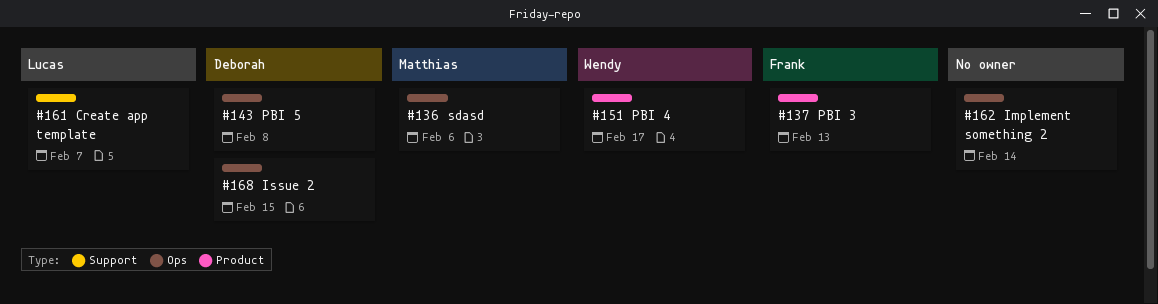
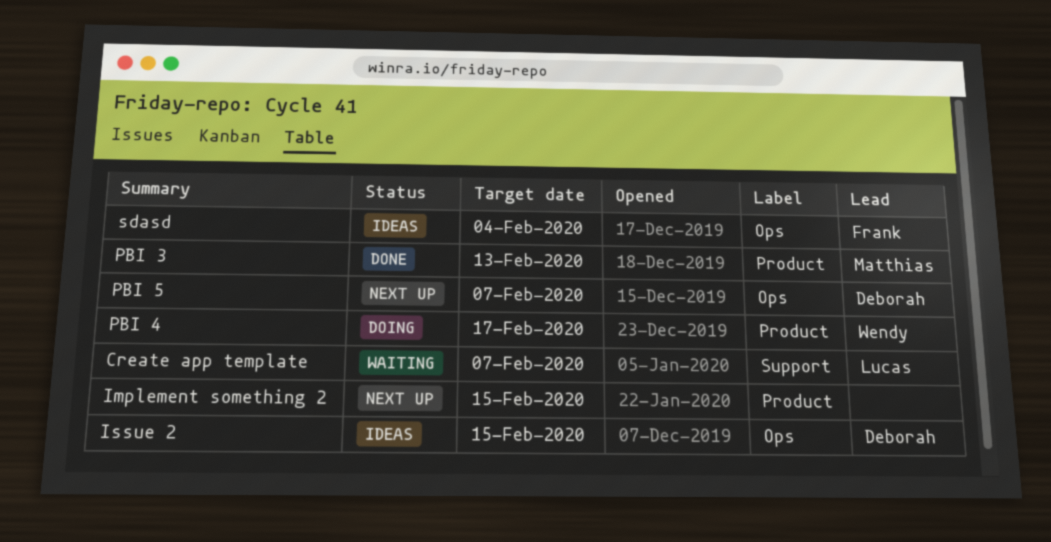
Implement something 2, label: Ops -> Product
Implement something 2, due: Feb 14 -> Feb 15
PBI 3, owner: Frank -> Matthias
PBI 5, due: Feb 8 -> Feb 7
sdasd, owner: Matthias -> Frank
sdasd, due: Feb 6 -> Feb 4

